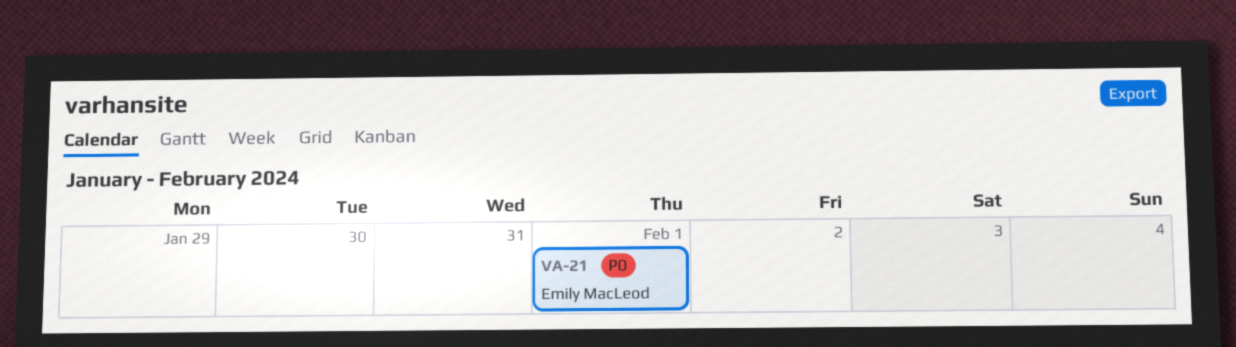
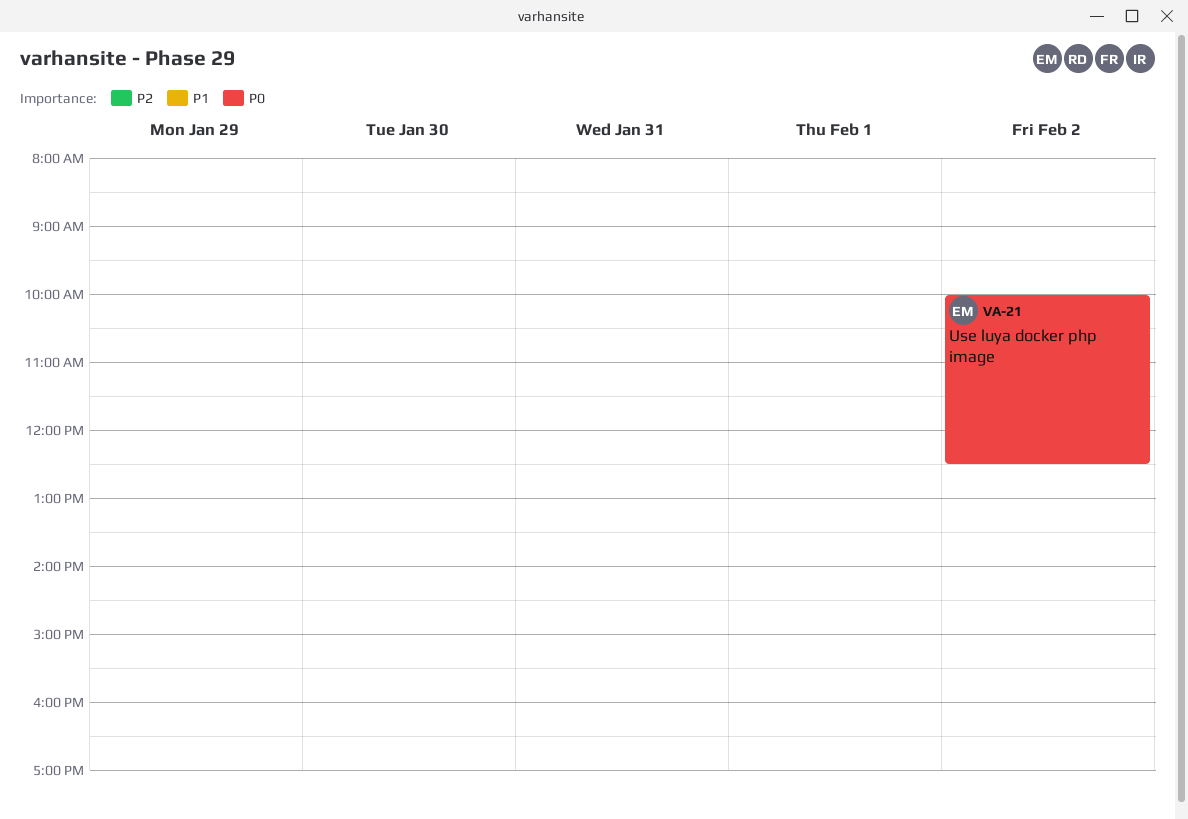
VA-21, day: Feb 1 -> Feb 2

